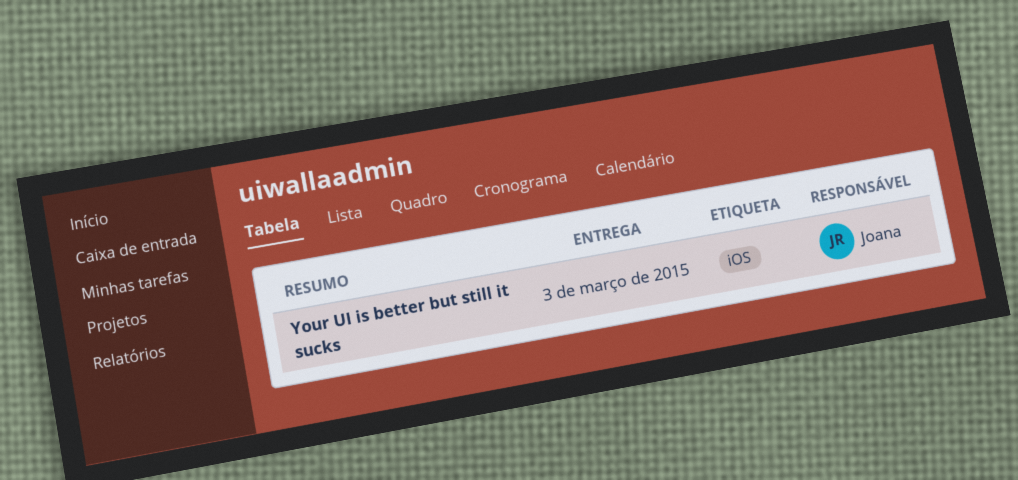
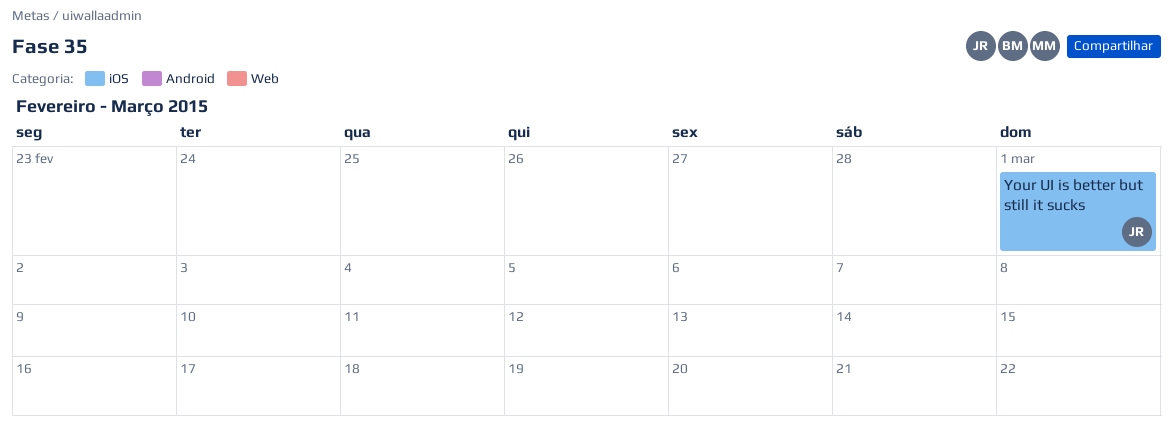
Your UI is better but still it sucks, due: Mar 3 -> Mar 1

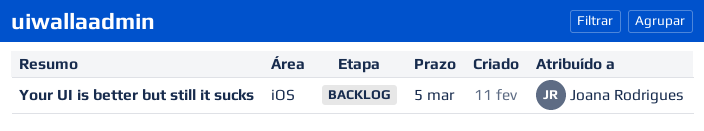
Your UI is better but still it sucks, due: Mar 1 -> Mar 5

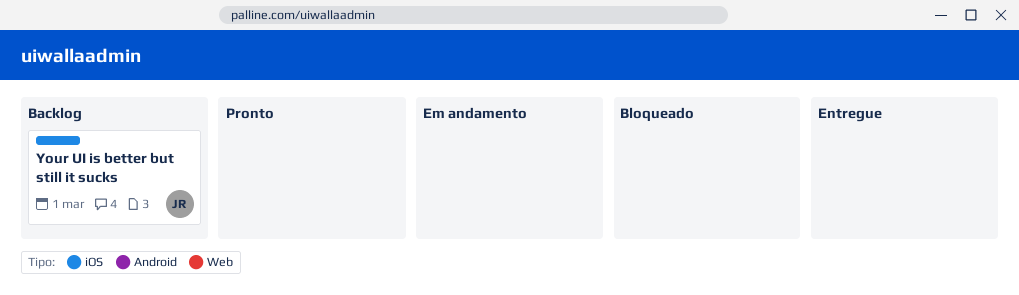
Your UI is better but still it sucks, due: Mar 5 -> Mar 1

